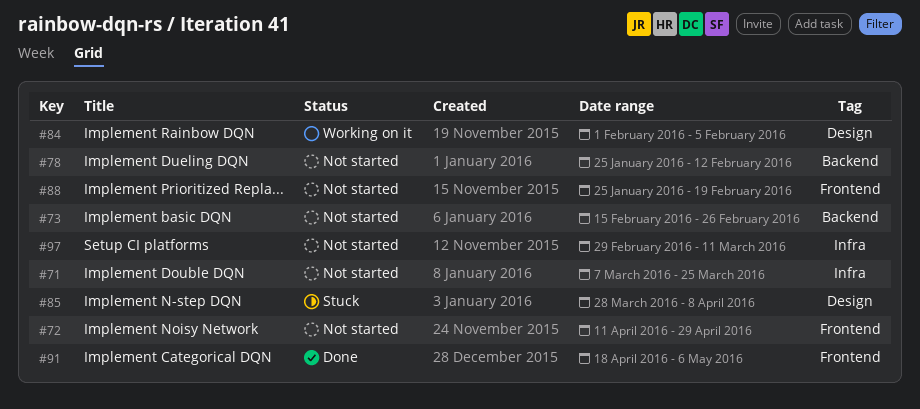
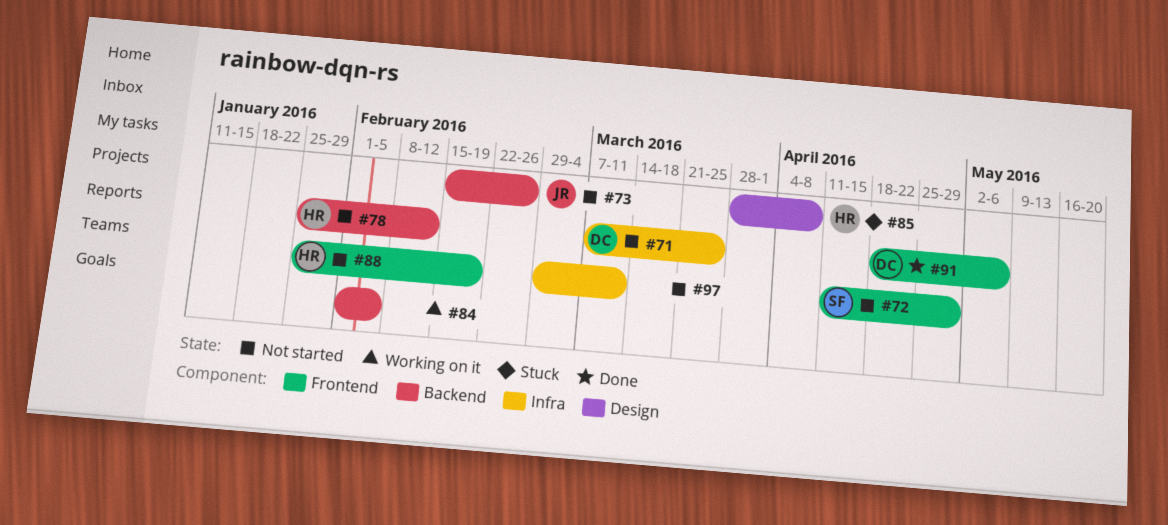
#84, label: Design -> Backend

